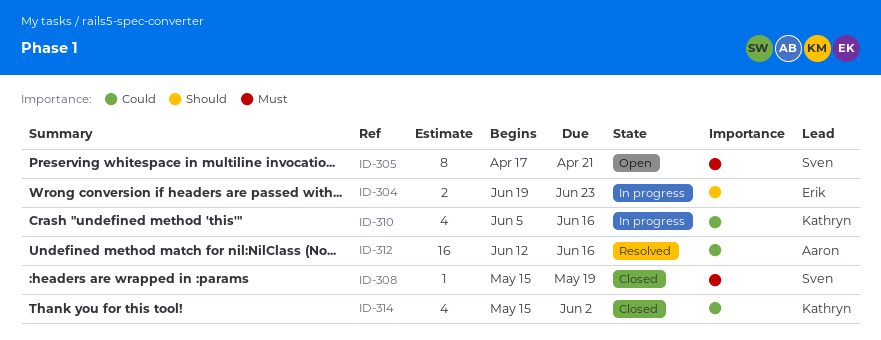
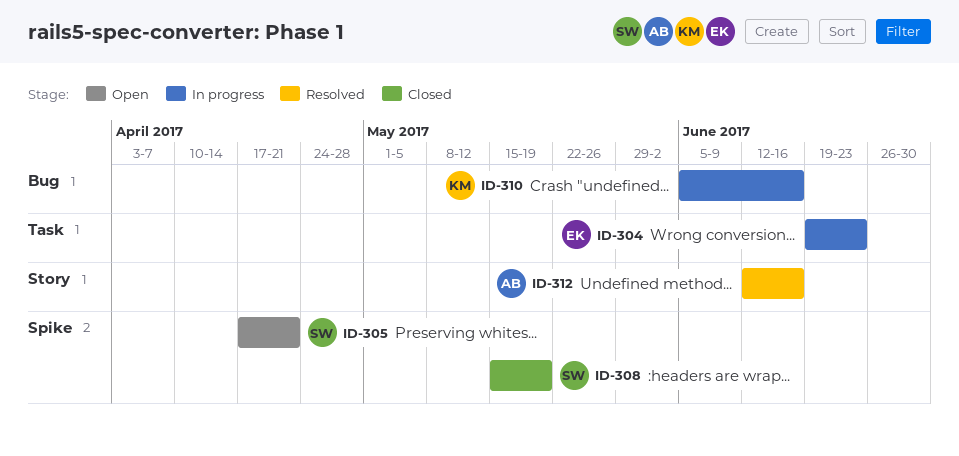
ID-314: present -> none

